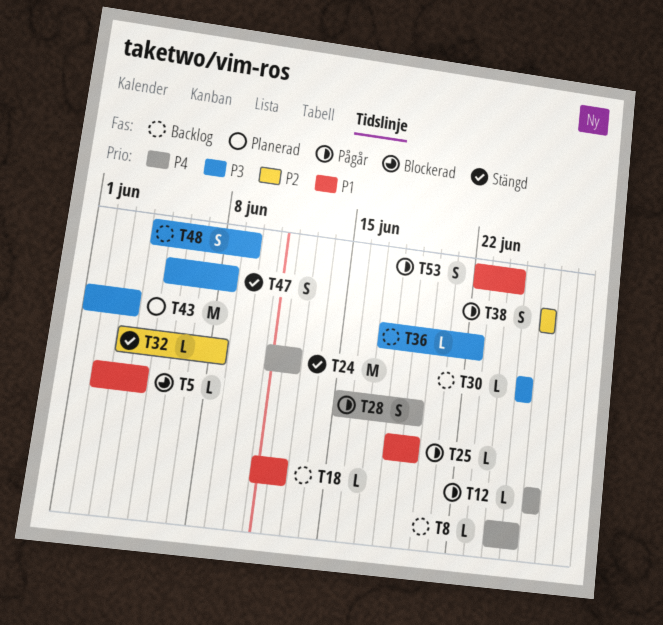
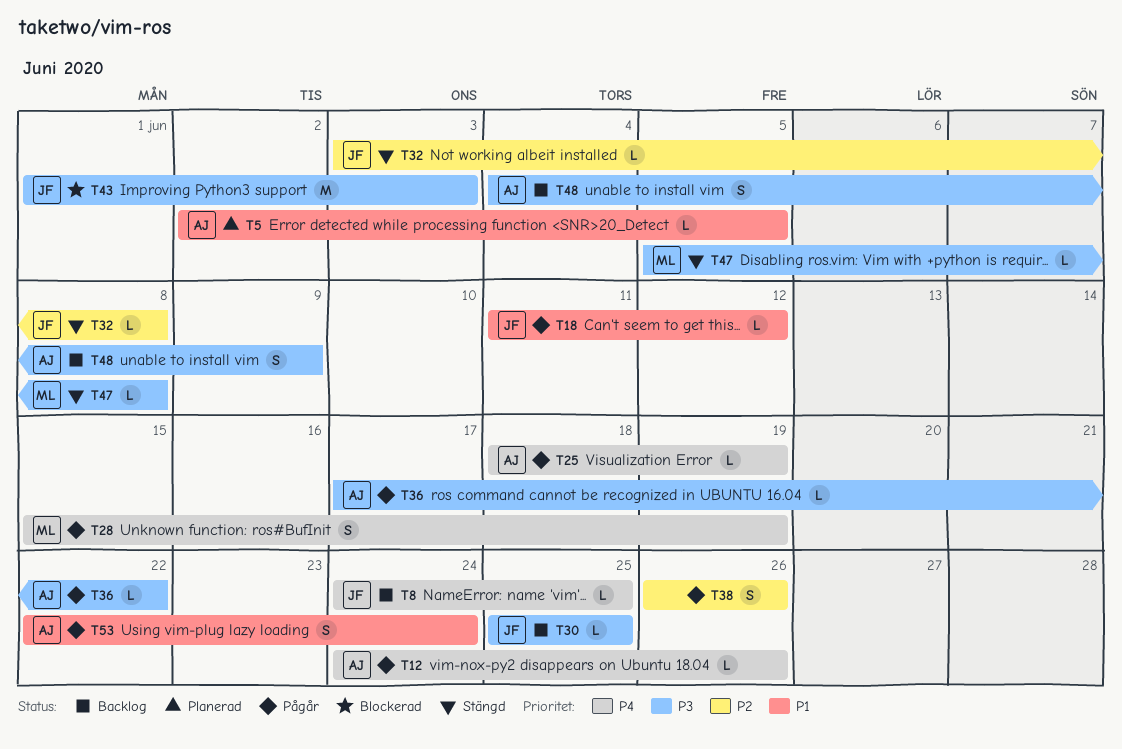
T5, status: Blockerad -> Planerad
T5, due: Jun 4 -> Jun 5
T12, start: Jun 26 -> Jun 24
T18, status: Backlog -> Pågår
T24: present -> none
T25, priority: P1 -> P4
T36, status: Backlog -> Pågår
T43, status: Planerad -> Blockerad
T47, estimate: S -> L

